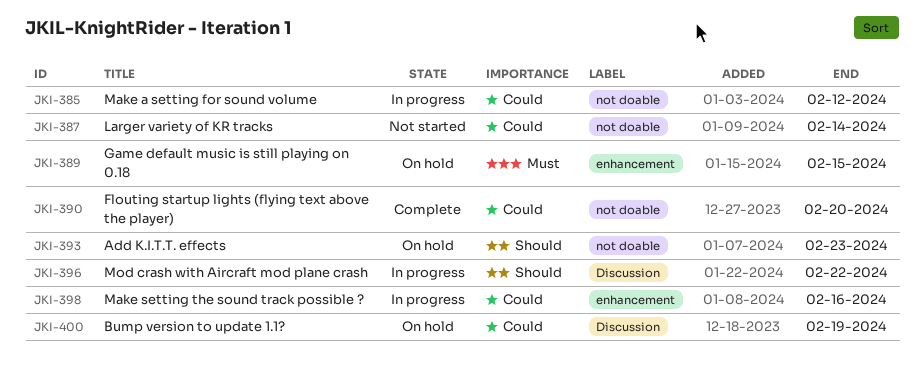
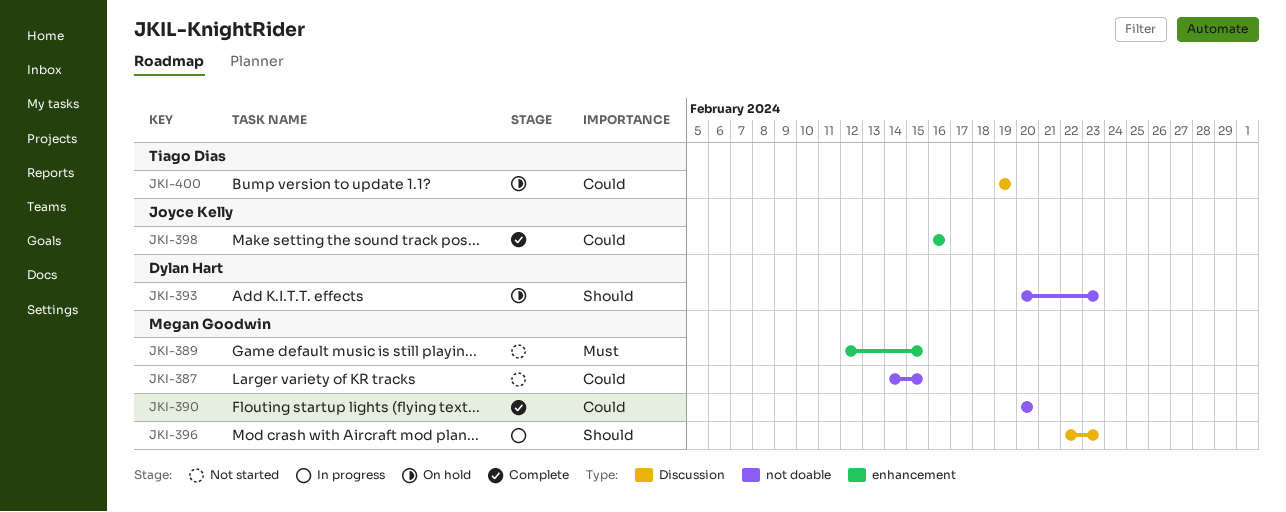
JKI-385: present -> none
JKI-387, due: Feb 14 -> Feb 15
JKI-389, status: On hold -> Not started
JKI-396, due: Feb 22 -> Feb 23
JKI-398, status: In progress -> Complete

